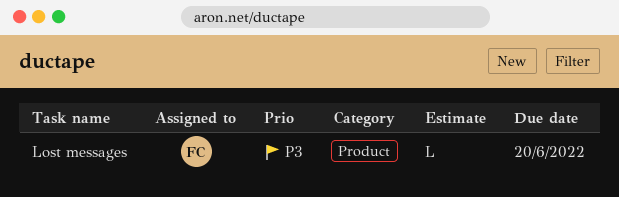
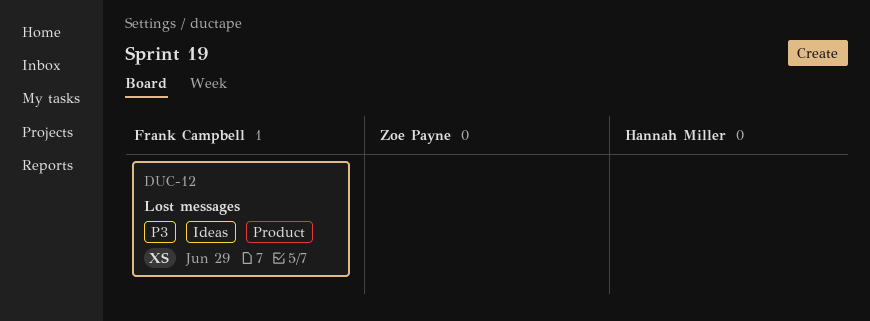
Lost messages, estimate: L -> XS
Lost messages, due: Jun 20 -> Jun 29

